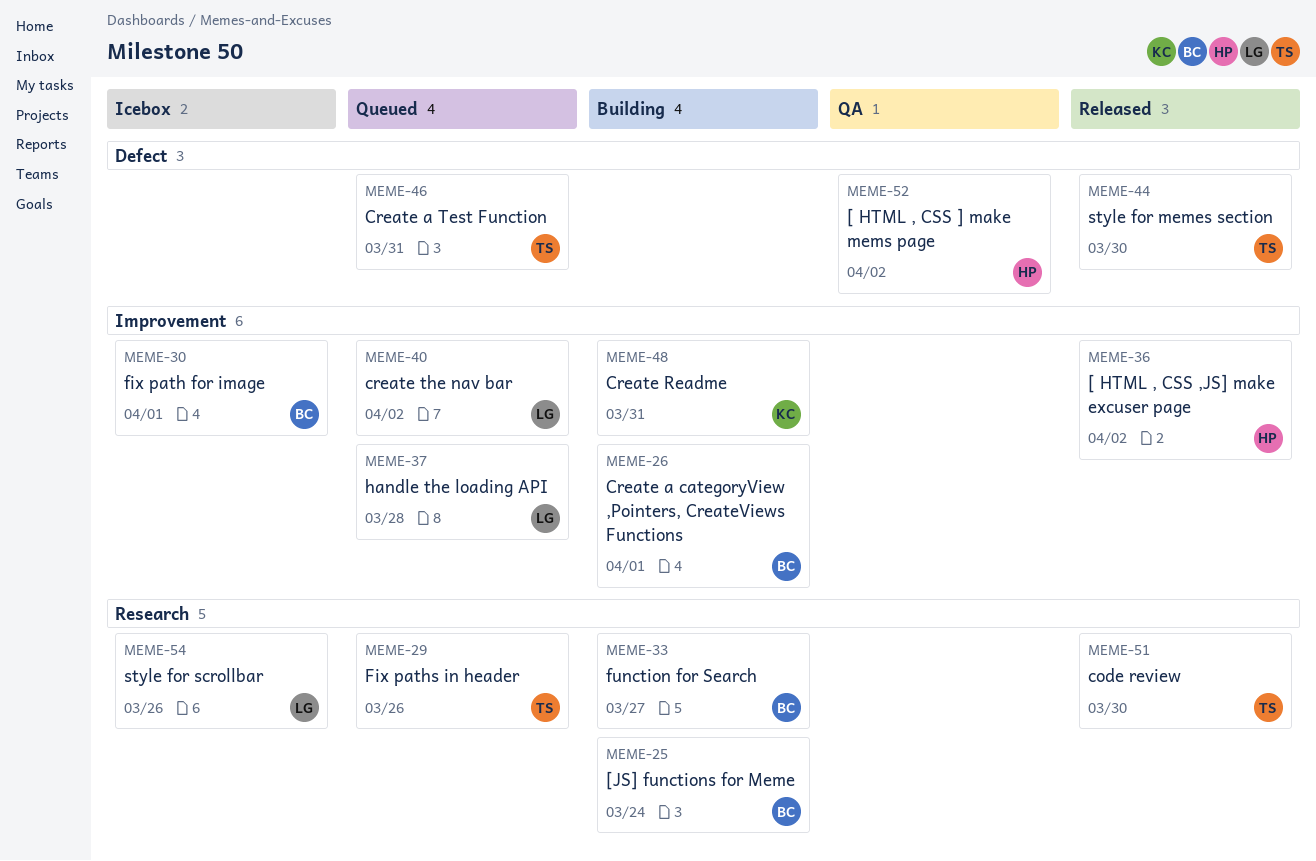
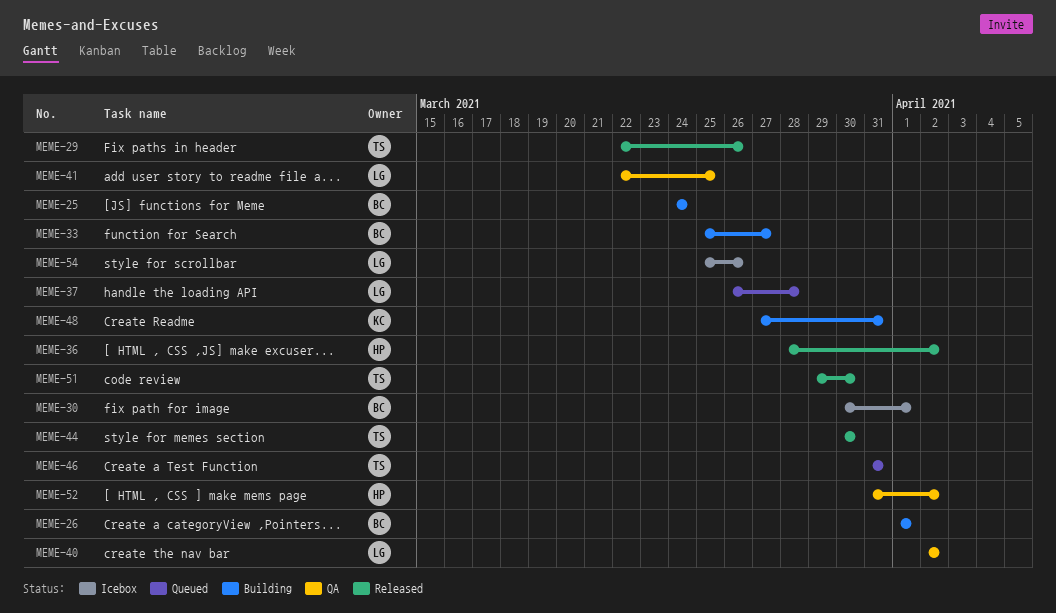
MEME-29, status: Queued -> Released
MEME-40, status: Queued -> QA
MEME-41: none -> present

